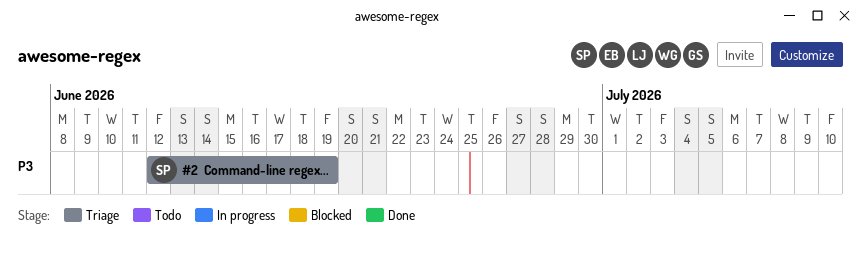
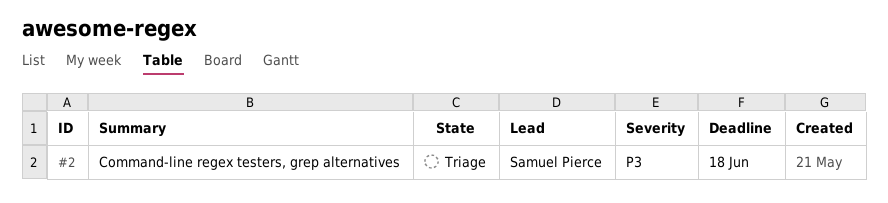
#2, due: Jun 19 -> Jun 18

